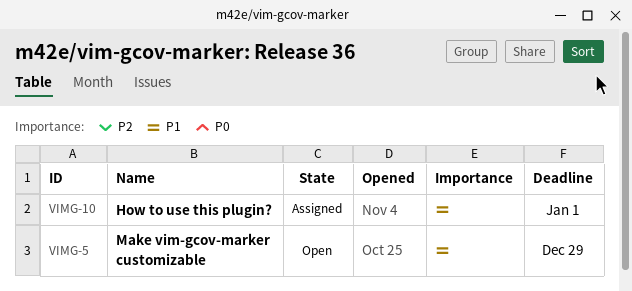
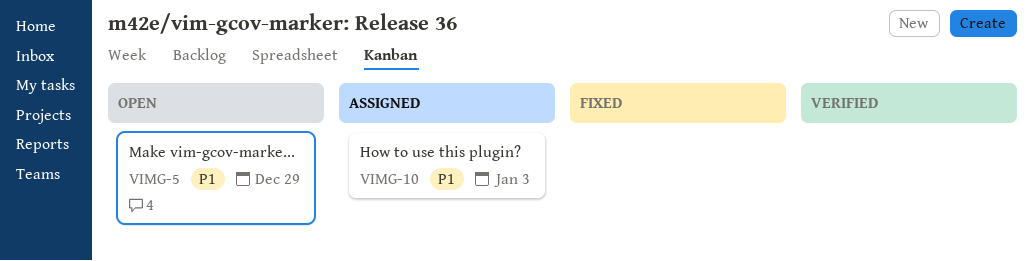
VIMG-10, due: Jan 1 -> Jan 3

